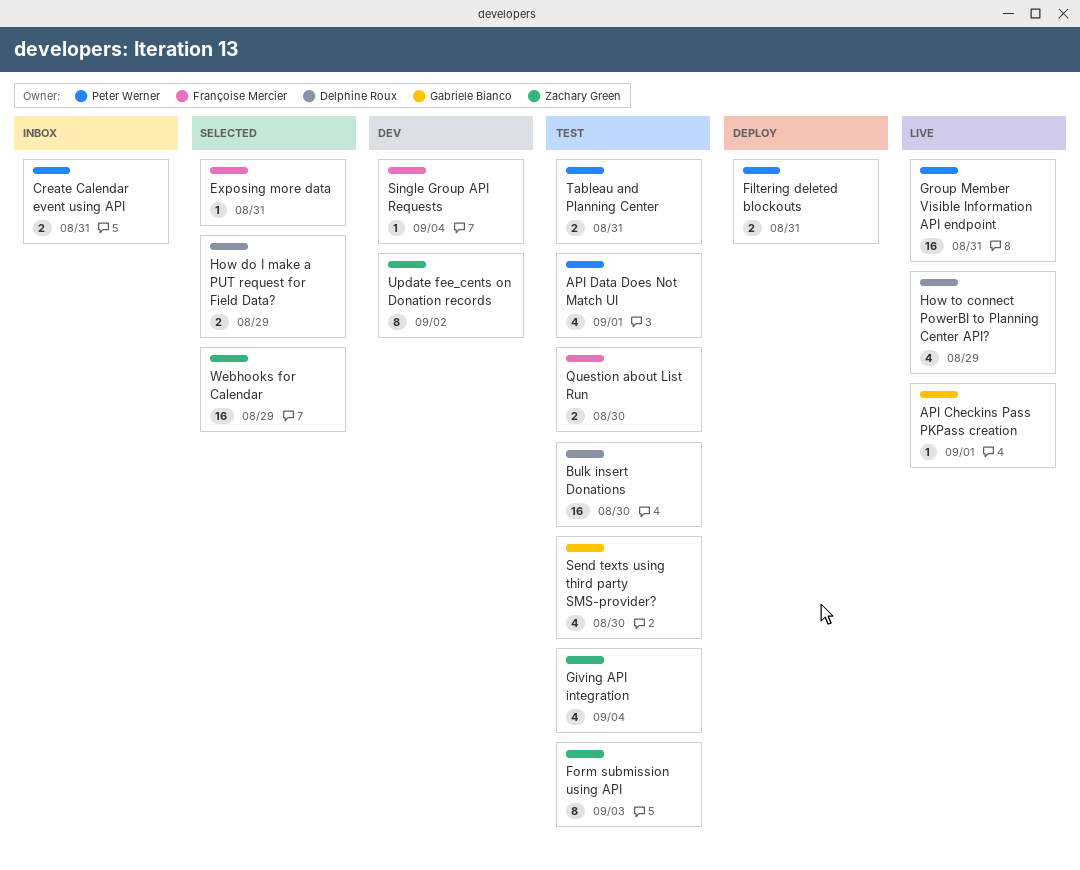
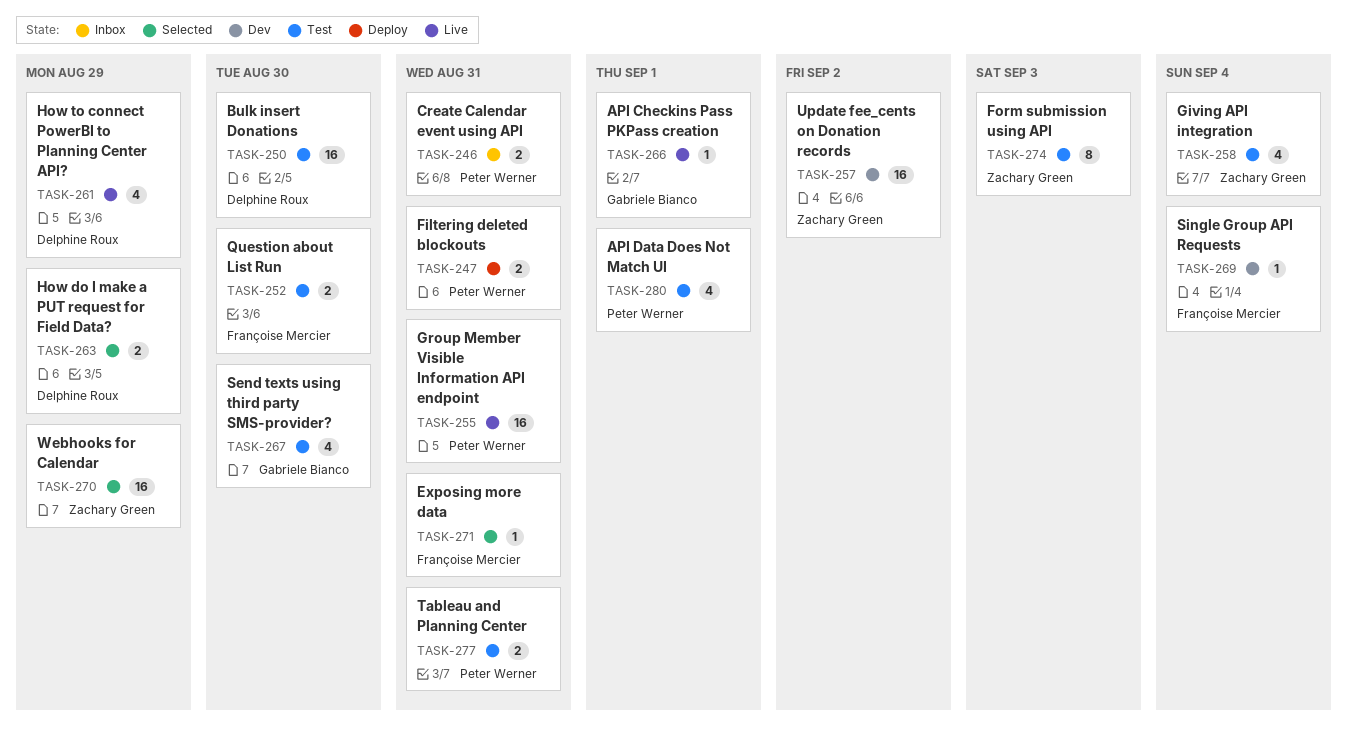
Update fee_cents on Donation records, estimate: 8 -> 16

